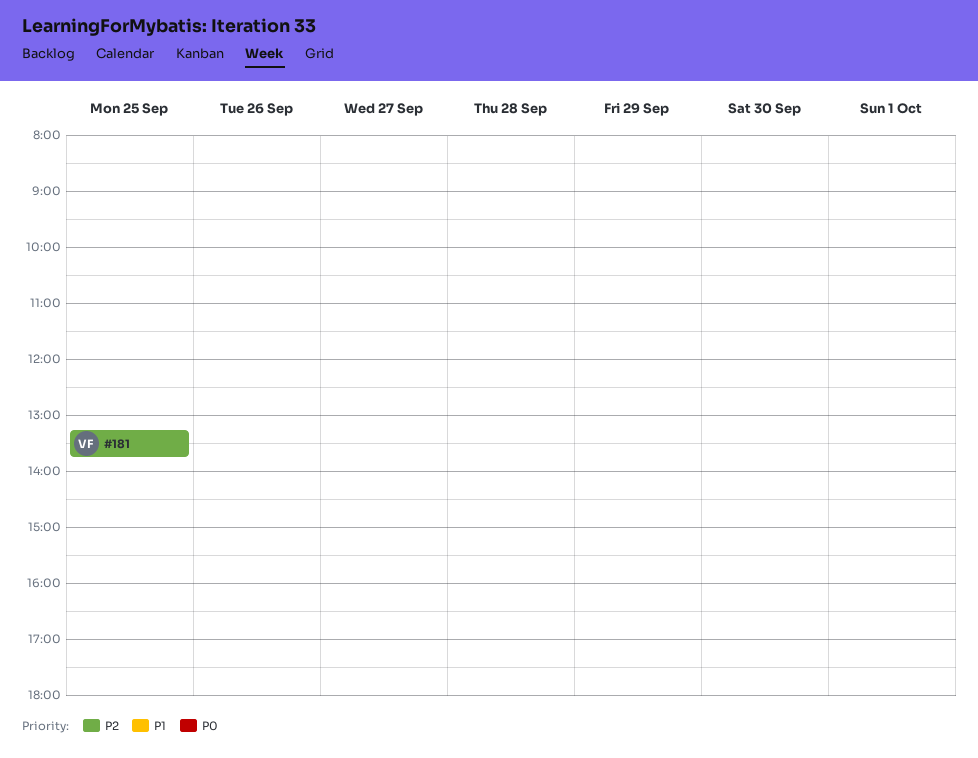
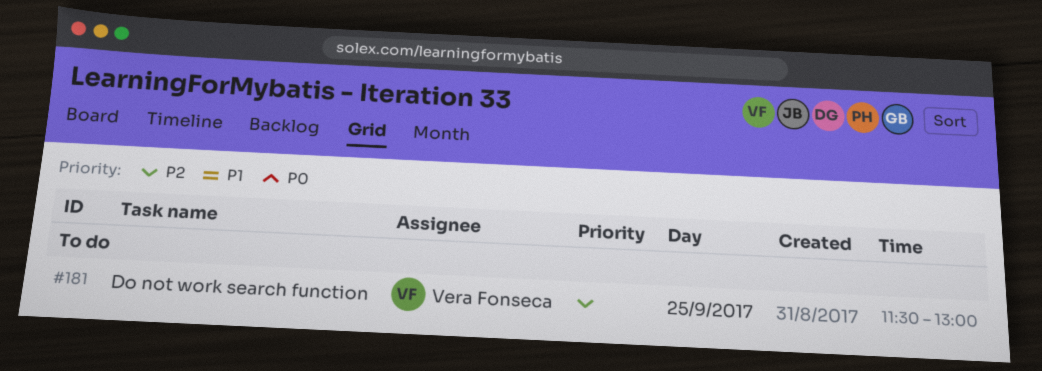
#181, begins: 13:15 -> 11:30
#181, ends: 13:45 -> 13:00

